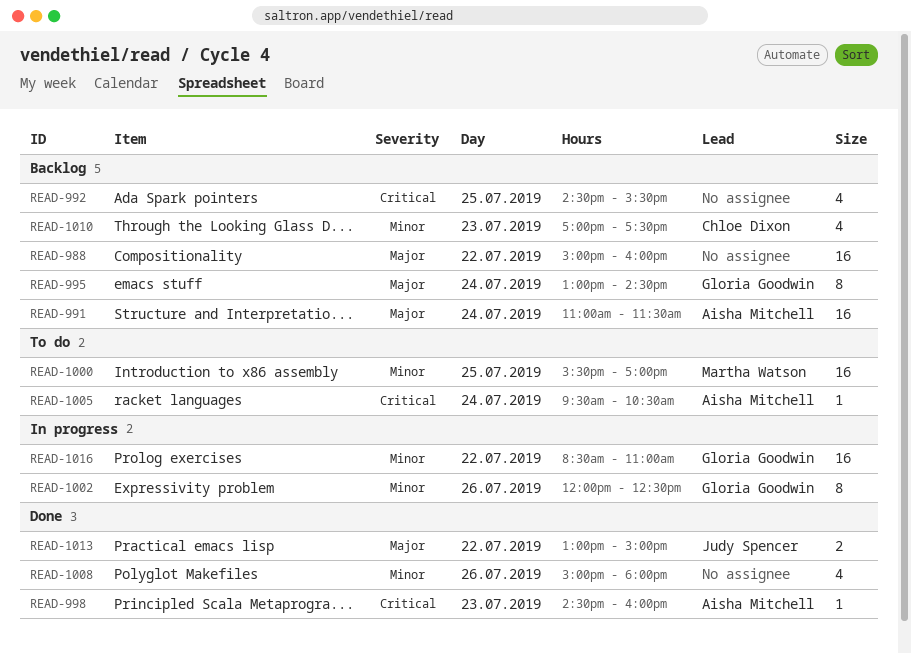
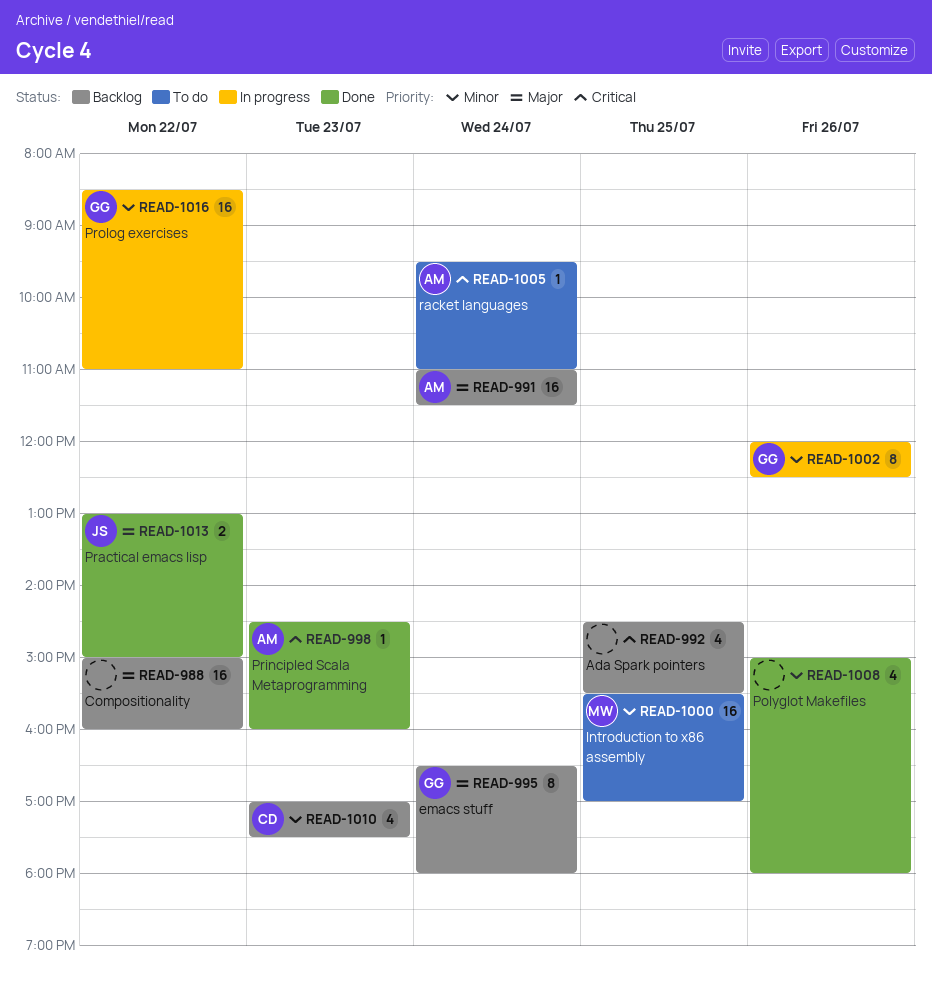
READ-995, begins: 13:00 -> 16:30
READ-995, ends: 14:30 -> 18:00
READ-1005, ends: 10:30 -> 11:00

